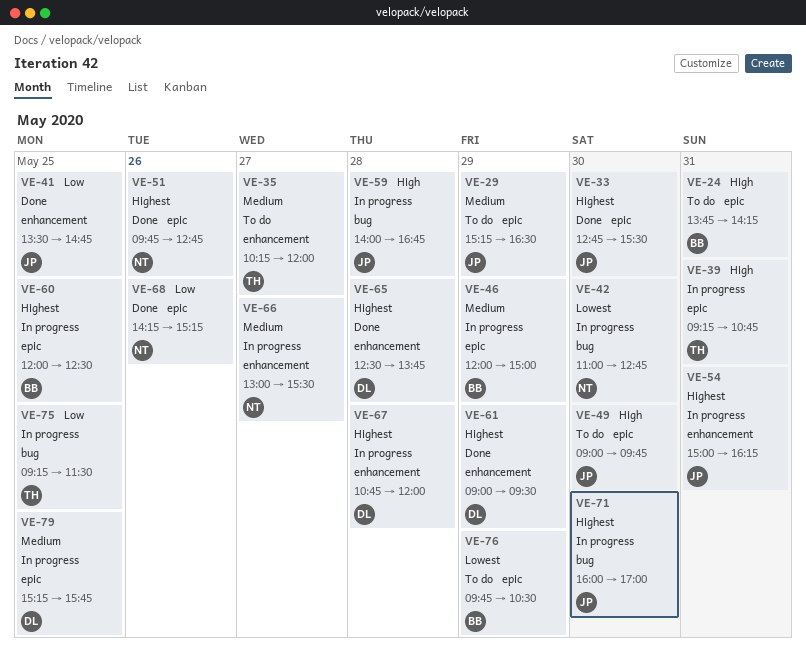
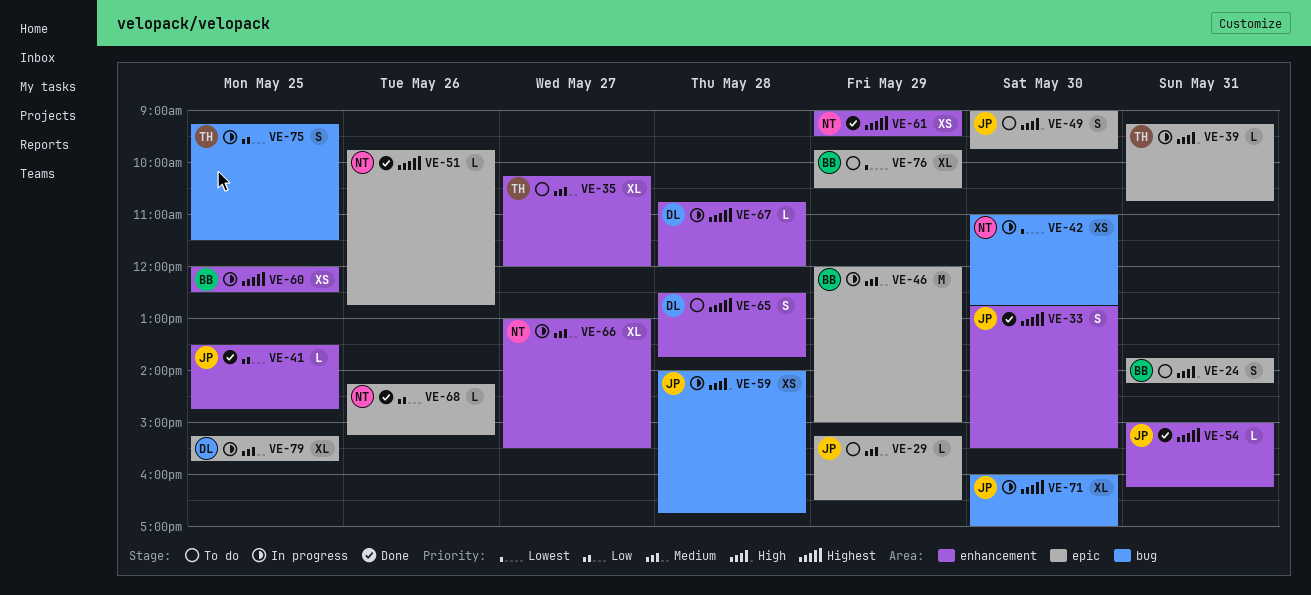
VE-33, label: epic -> enhancement
VE-54, status: In progress -> Done
VE-60, label: epic -> enhancement
VE-61, owner: DL -> NT
VE-65, status: Done -> To do

